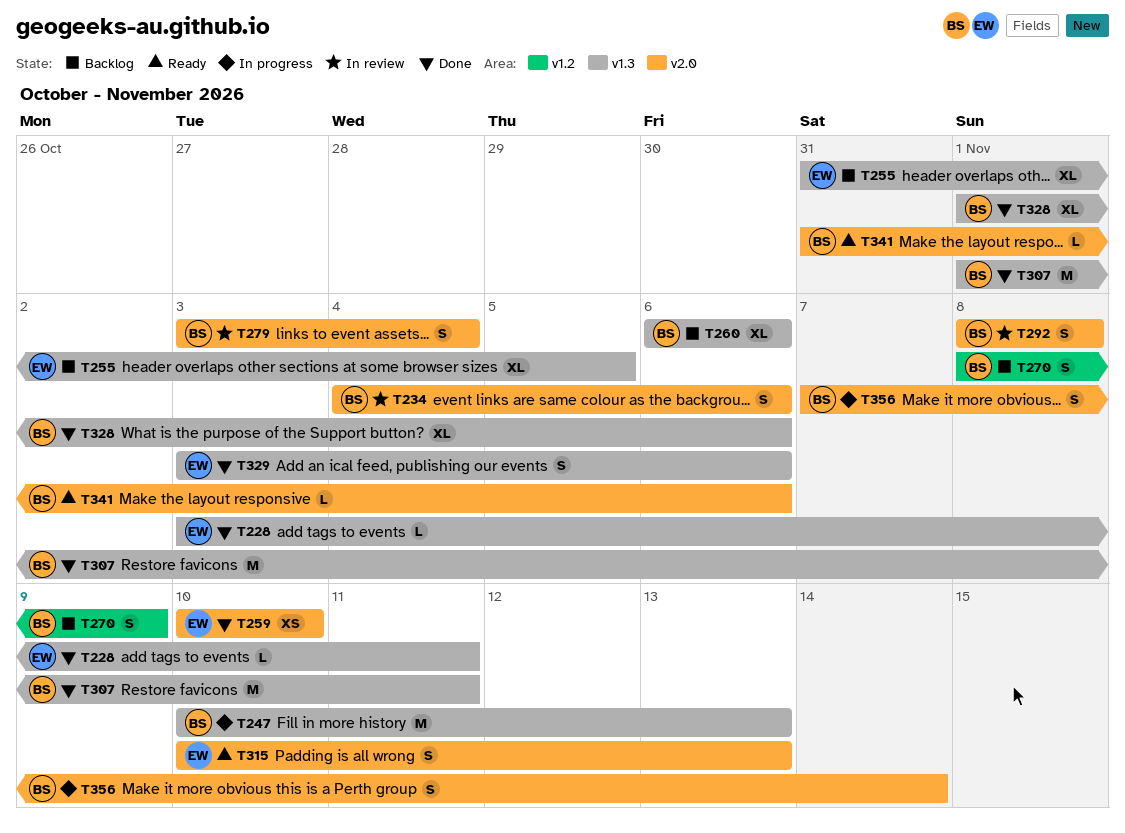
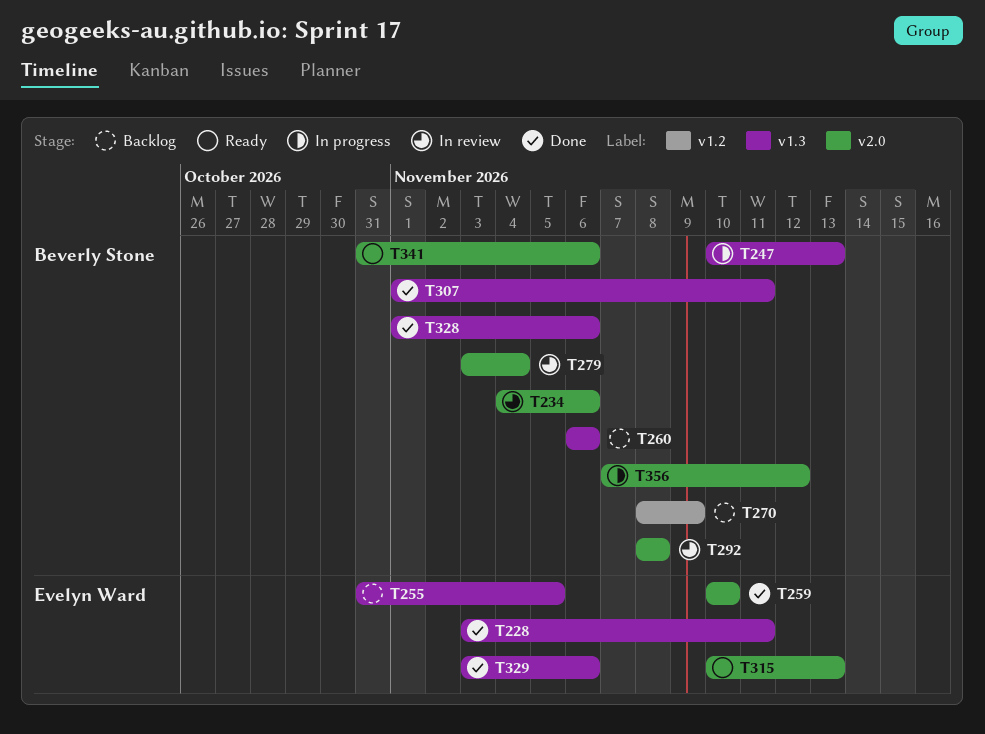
T356, due: Nov 14 -> Nov 12

